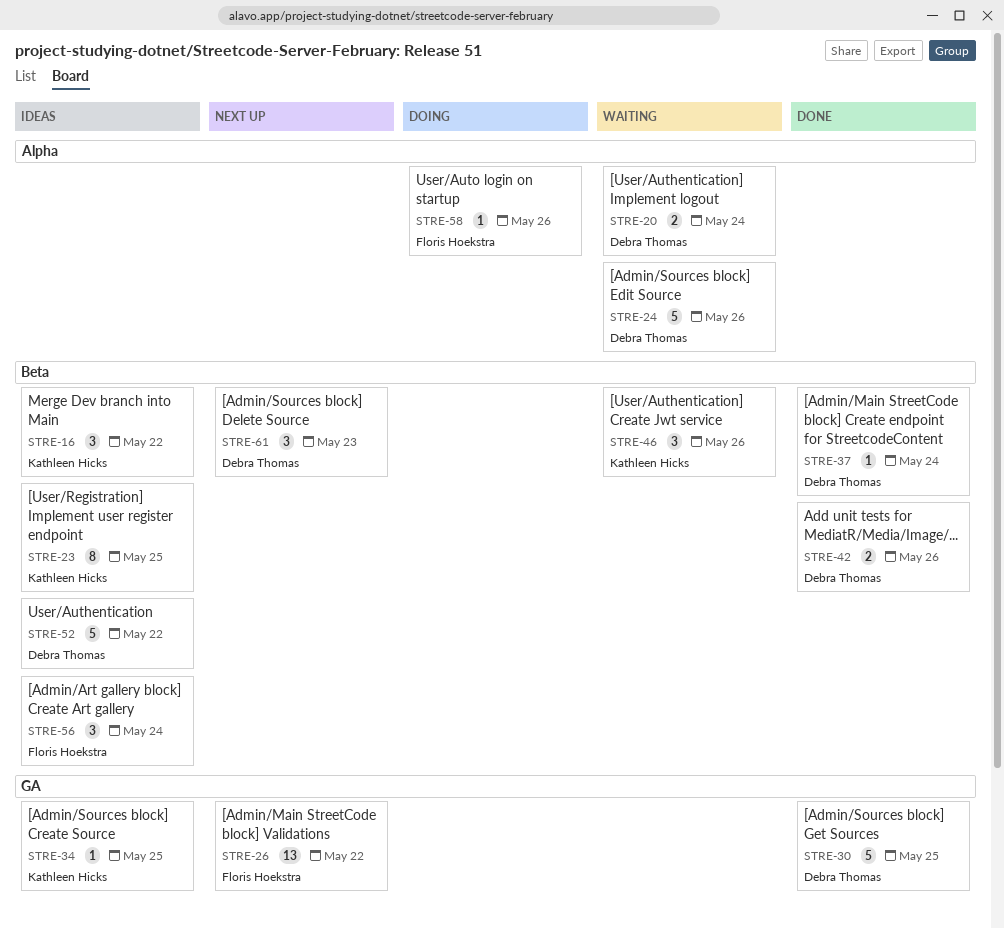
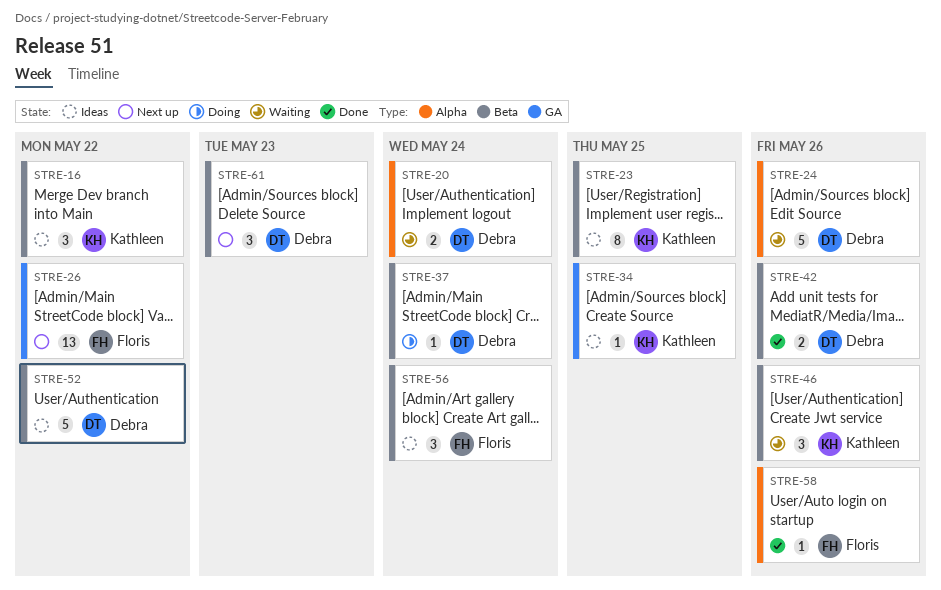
STRE-30: present -> none
STRE-37, status: Done -> Doing
STRE-58, status: Doing -> Done

